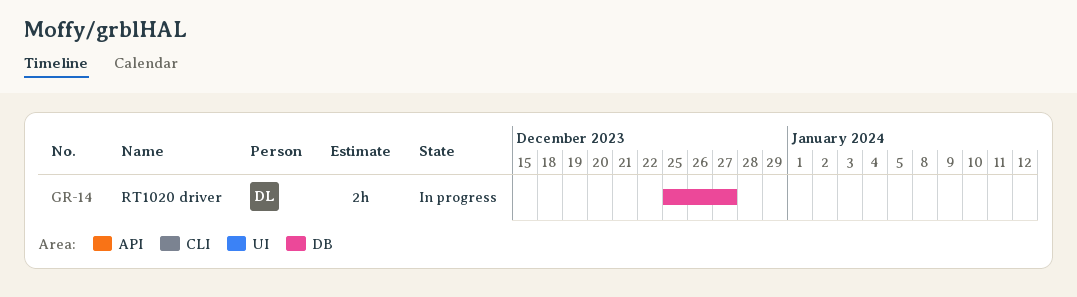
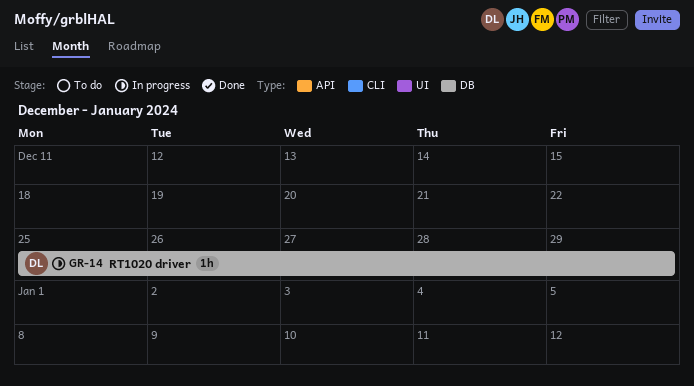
GR-14, estimate: 2h -> 1h
GR-14, due: Dec 27 -> Dec 29

